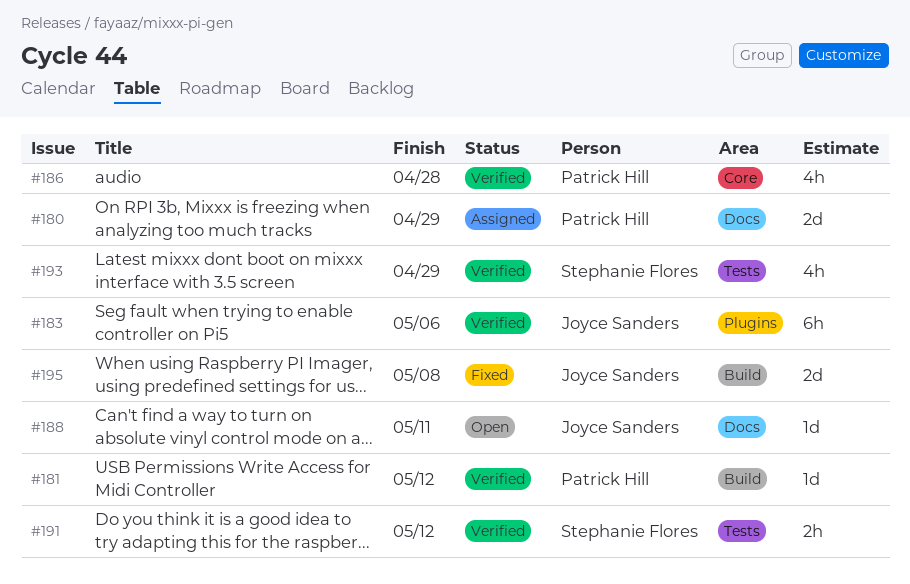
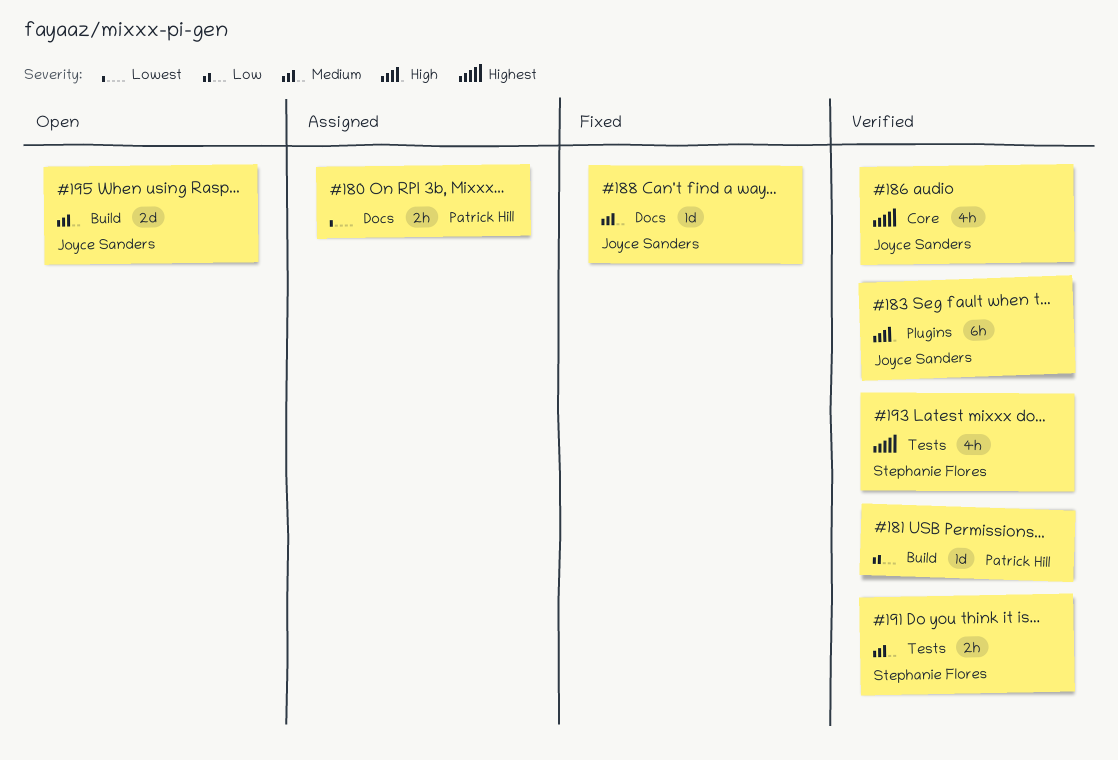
#180, estimate: 2d -> 2h
#186, owner: Patrick Hill -> Joyce Sanders
#188, status: Open -> Fixed
#195, status: Fixed -> Open

